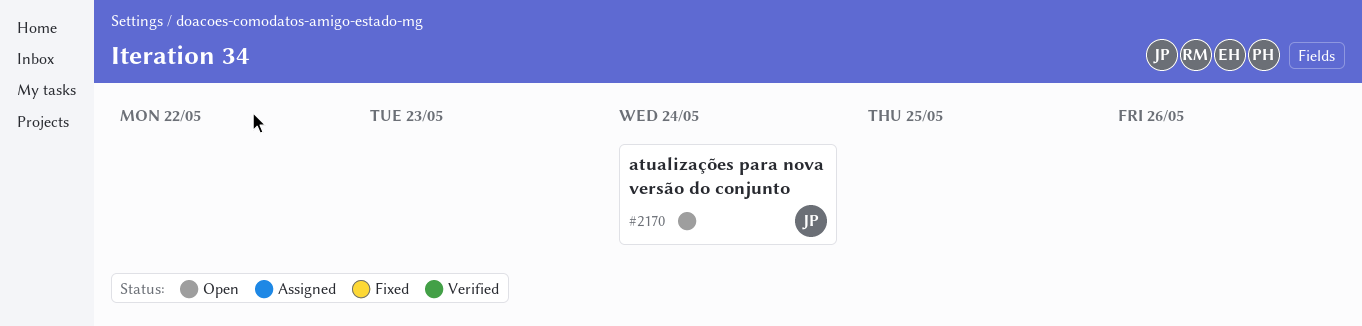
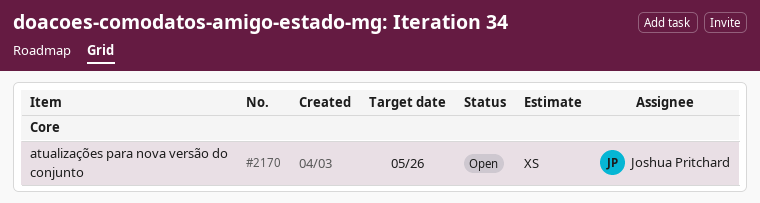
#2170, due: May 24 -> May 26

